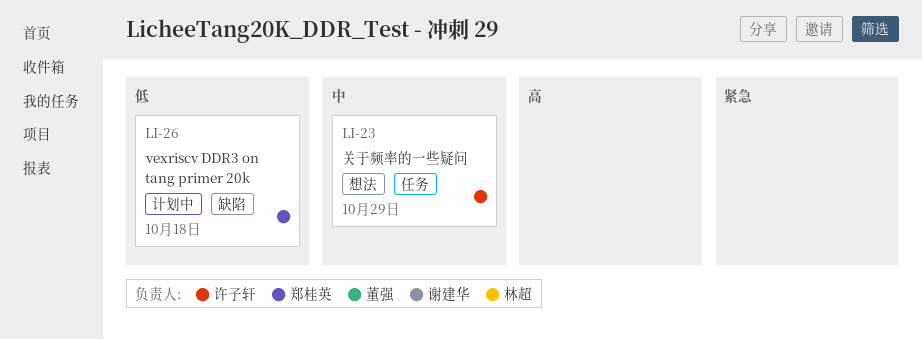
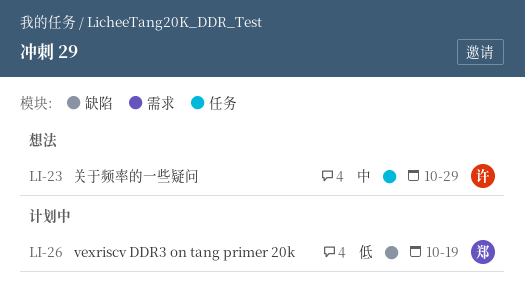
LI-26, due: Oct 18 -> Oct 19

